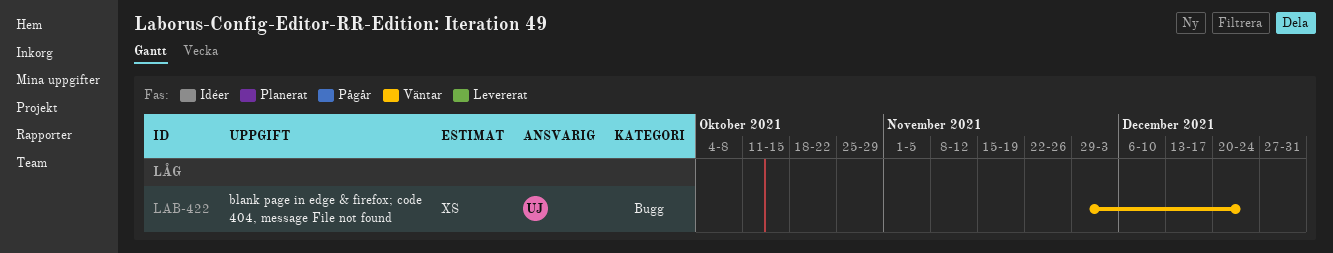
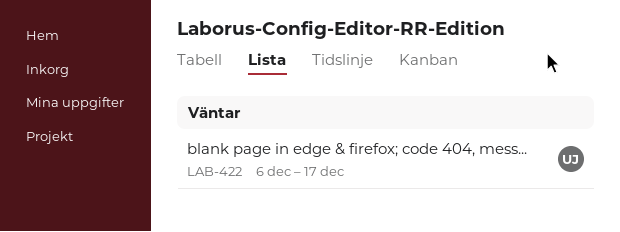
LAB-422, start: Nov 29 -> Dec 6
LAB-422, due: Dec 24 -> Dec 17

